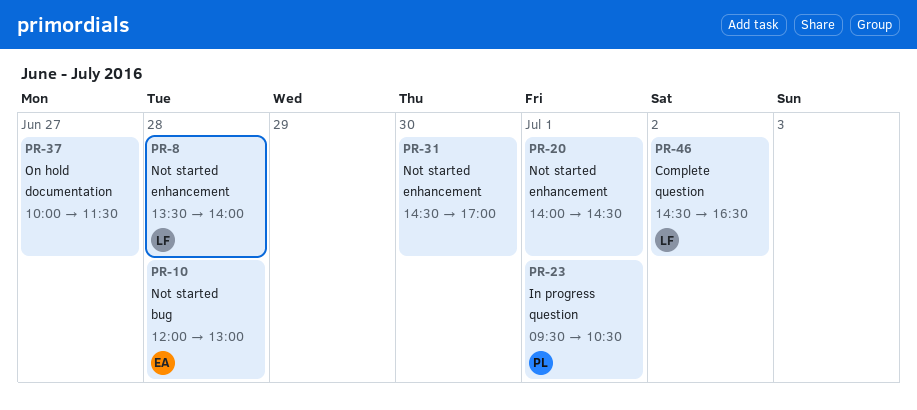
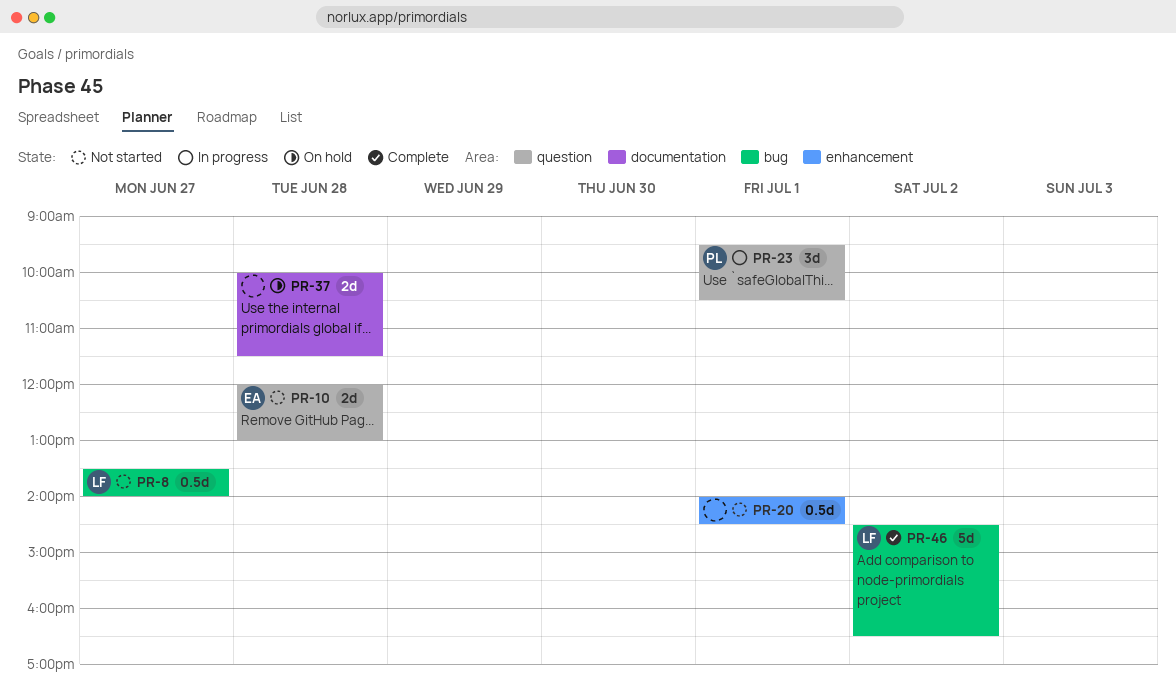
PR-8, label: enhancement -> bug
PR-8, day: Jun 28 -> Jun 27
PR-10, label: bug -> question
PR-31: present -> none
PR-37, day: Jun 27 -> Jun 28
PR-46, label: question -> bug

